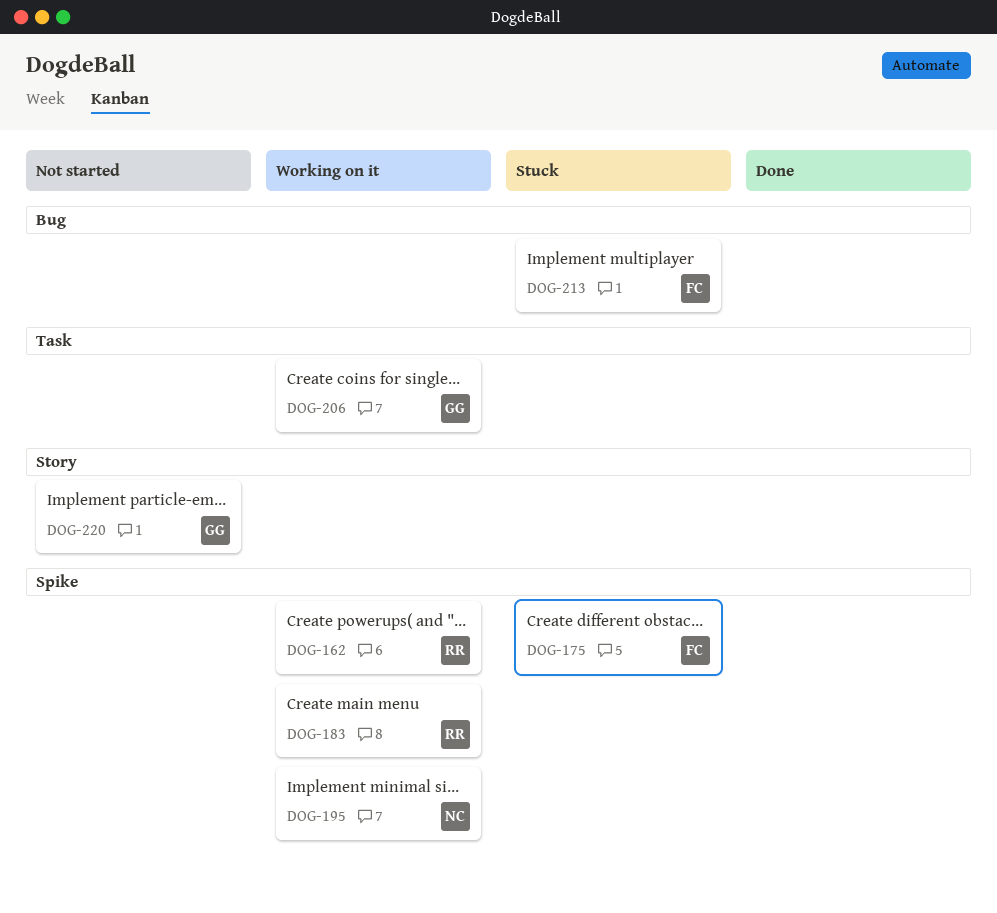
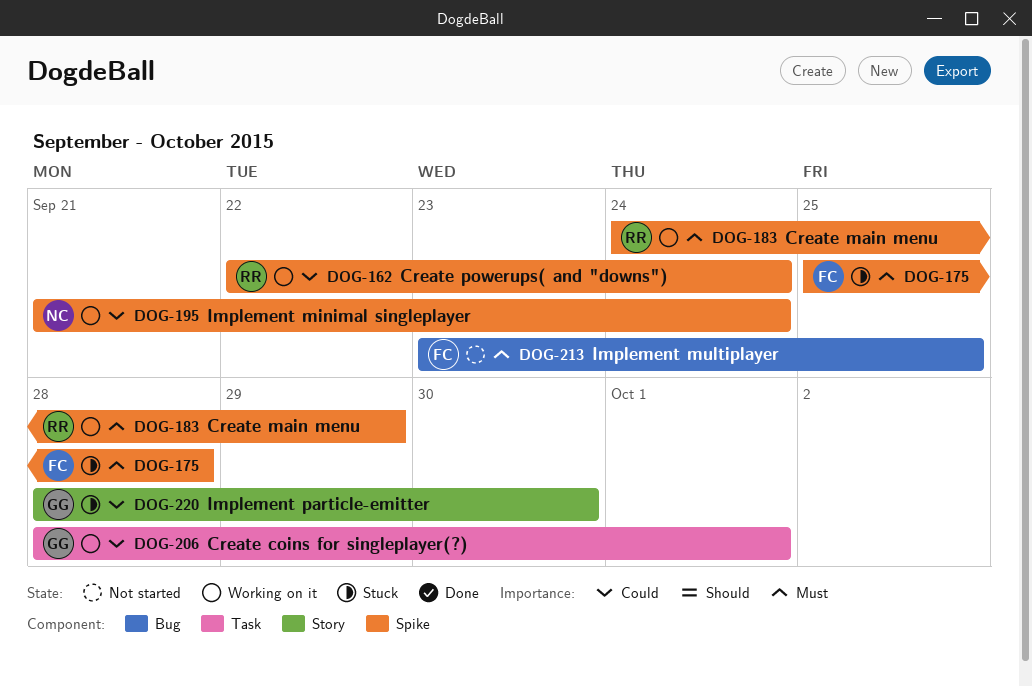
DOG-213, status: Stuck -> Not started
DOG-220, status: Not started -> Stuck

